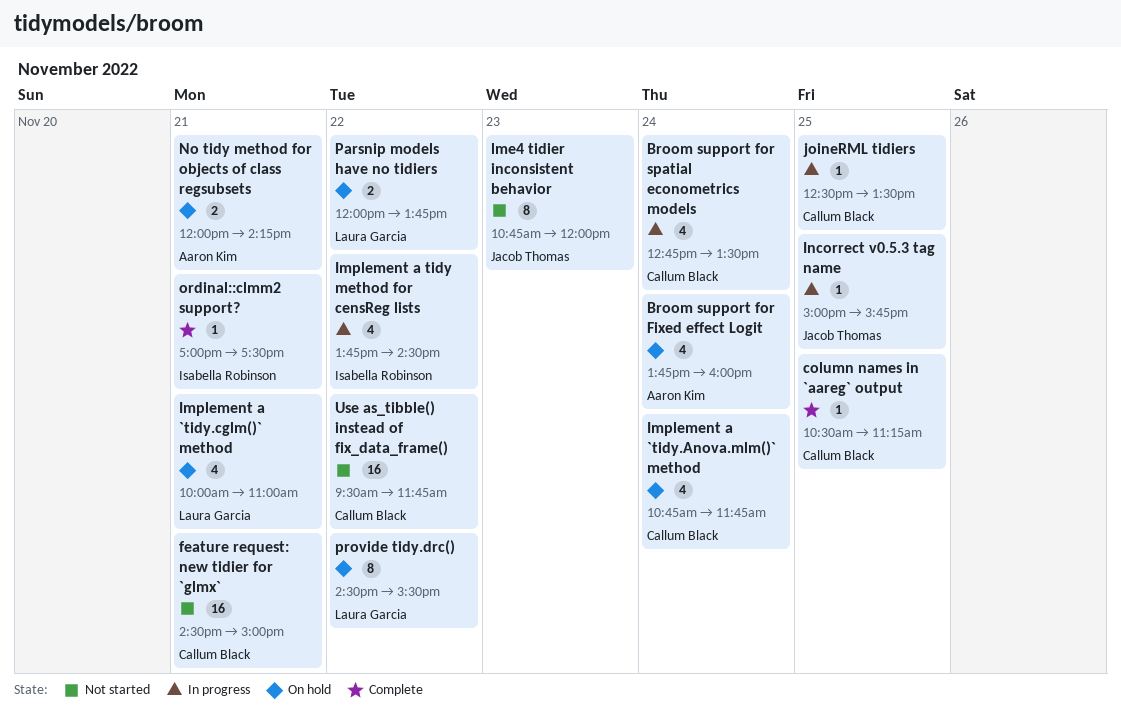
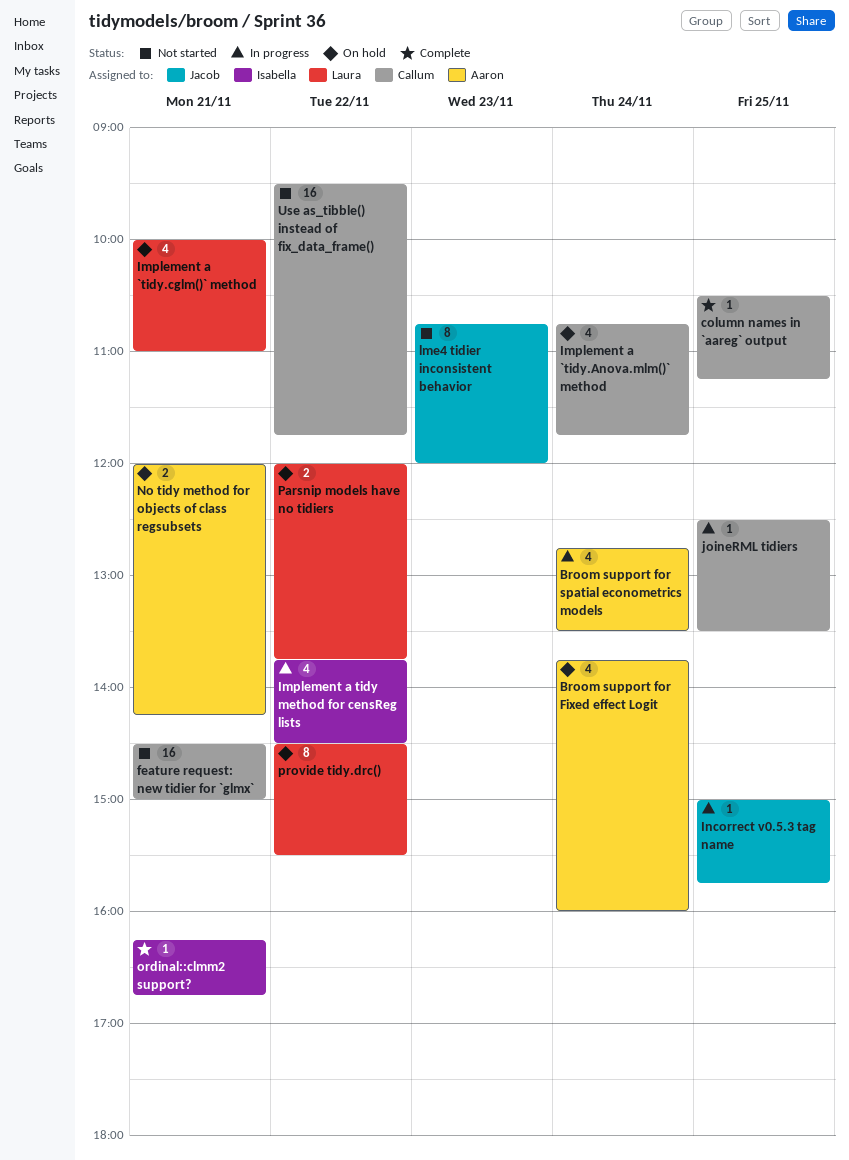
Broom support for spatial econometrics models, owner: Callum Black -> Aaron Kim
ordinal::clmm2 support?, begins: 17:00 -> 16:15
ordinal::clmm2 support?, ends: 17:30 -> 16:45

